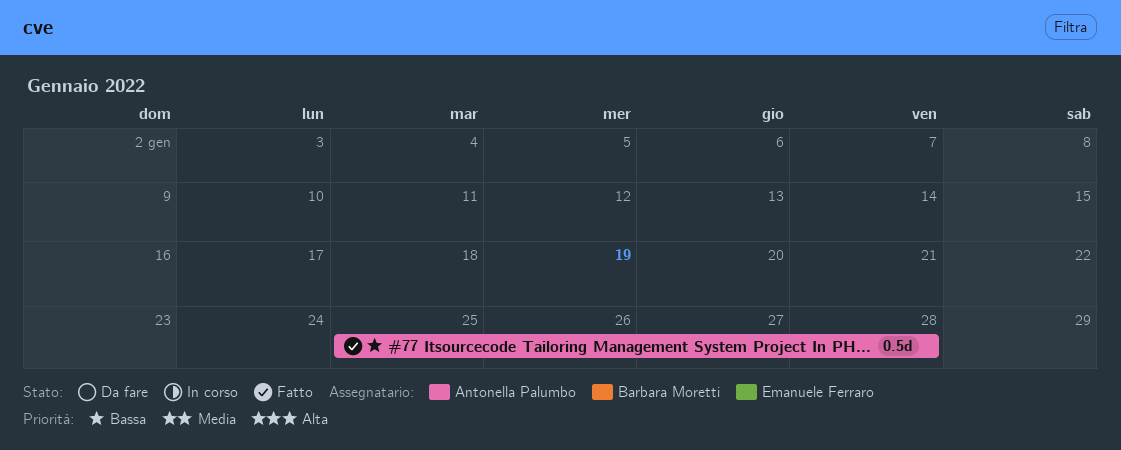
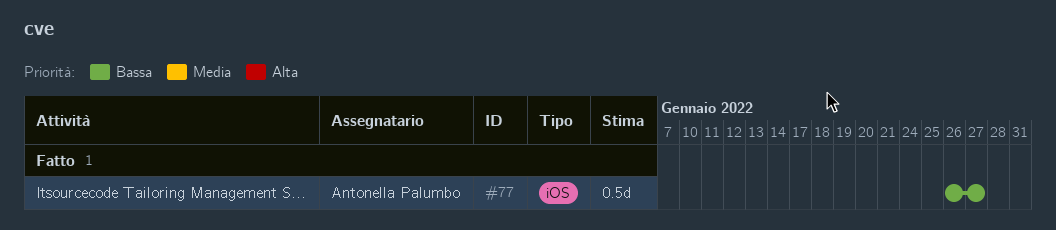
#77, start: Jan 25 -> Jan 26
#77, due: Jan 28 -> Jan 27

